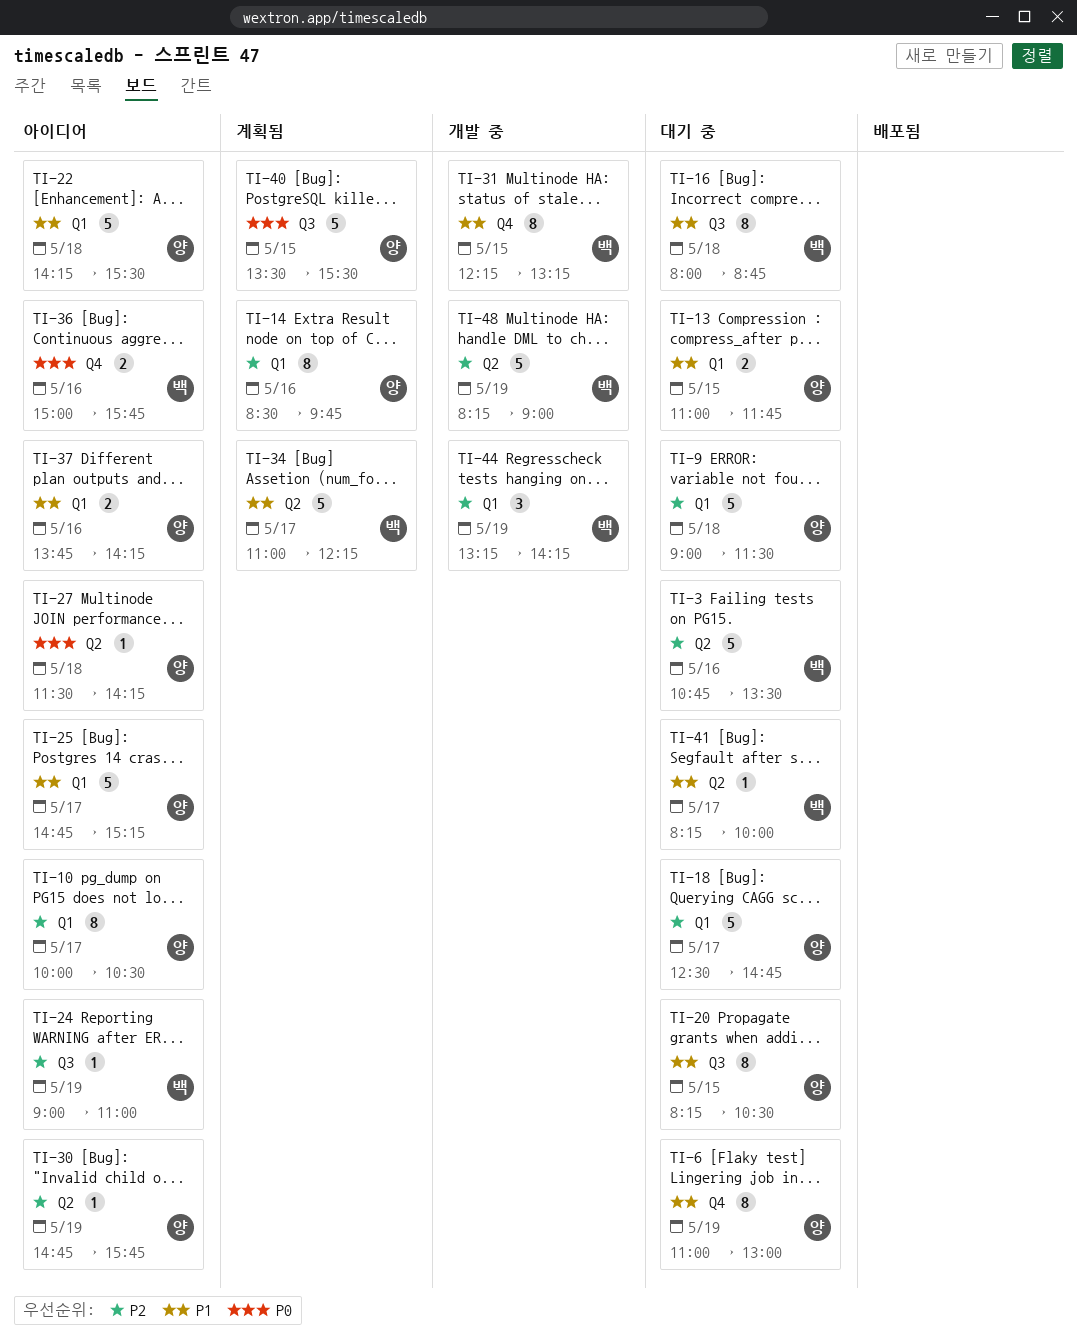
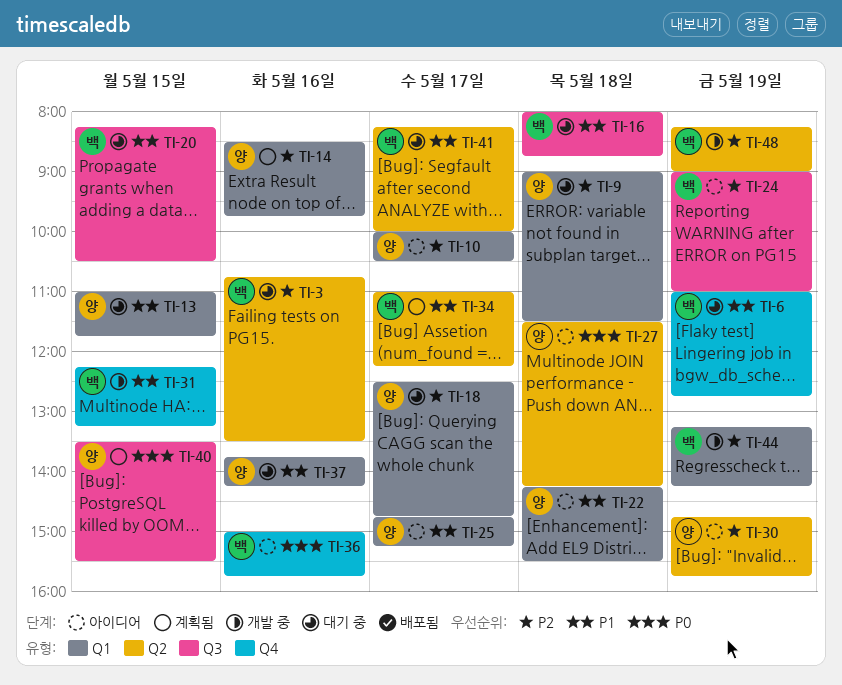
TI-6, owner: 양 -> 백
TI-6, ends: 13:00 -> 12:45
TI-20, owner: 양 -> 백
TI-37, status: 아이디어 -> 대기 중

